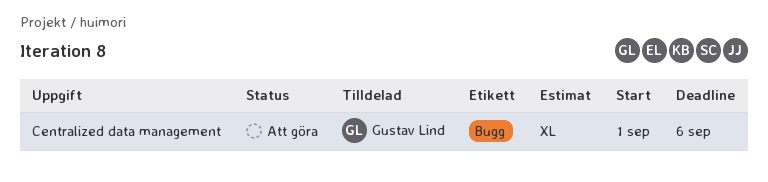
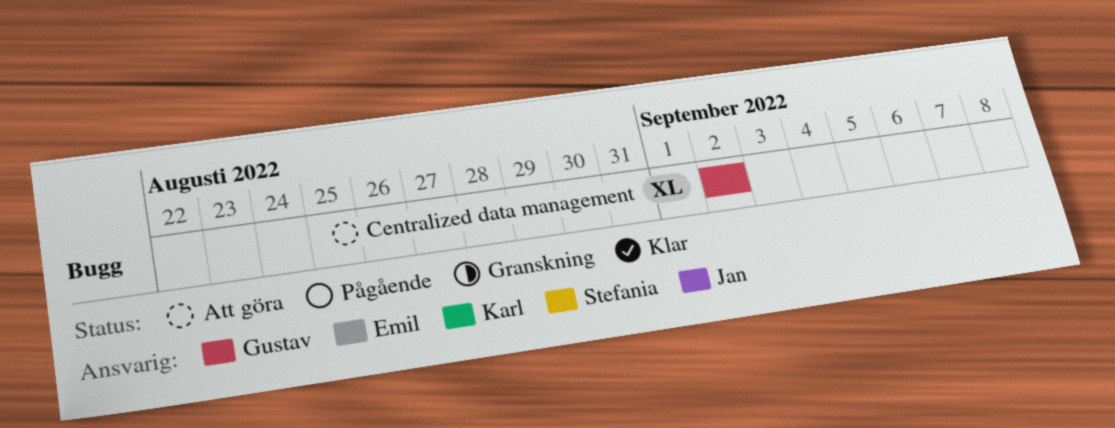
Centralized data management, start: Sep 1 -> Sep 2
Centralized data management, due: Sep 6 -> Sep 2

